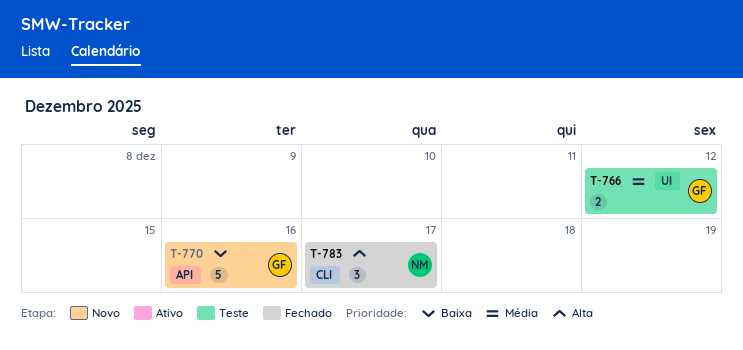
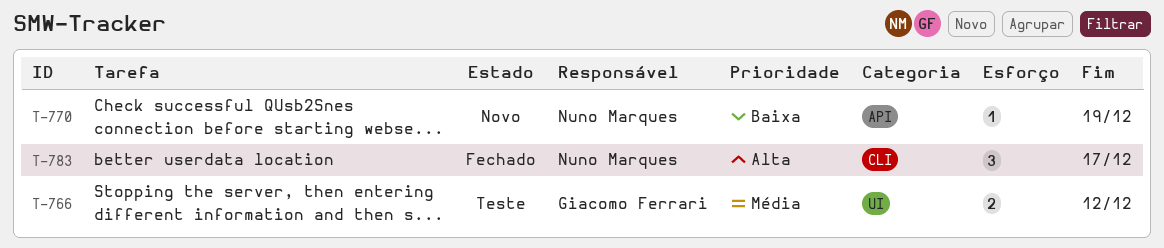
T-770, owner: Giacomo Ferrari -> Nuno Marques
T-770, estimate: 5 -> 1
T-770, due: Dec 16 -> Dec 19

